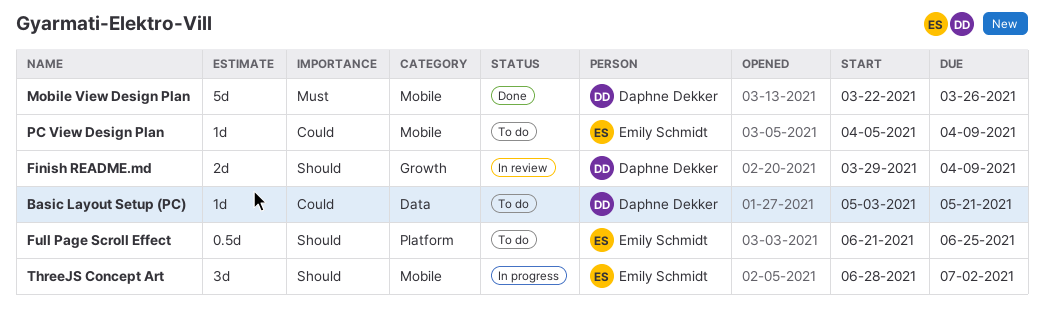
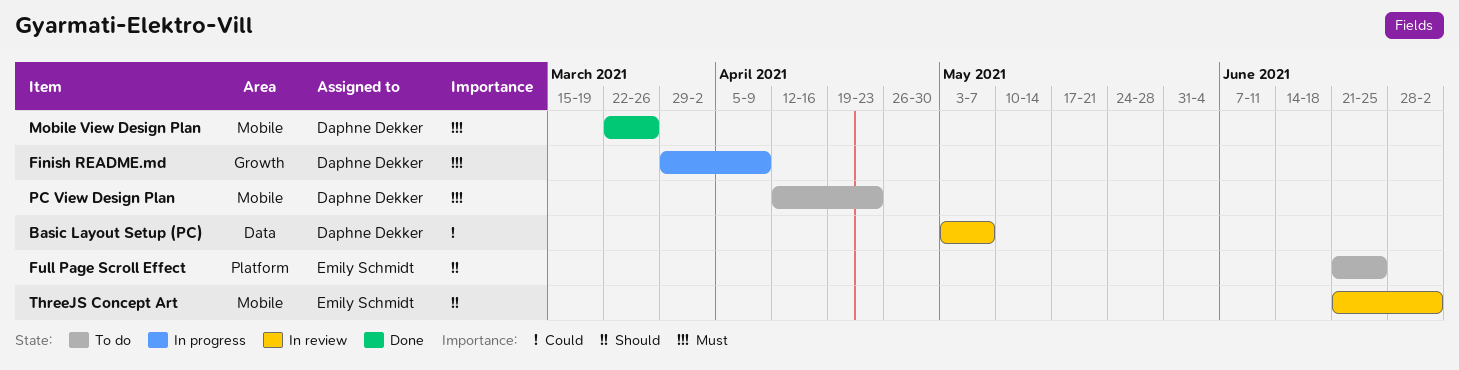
Basic Layout Setup (PC), status: To do -> In review
Basic Layout Setup (PC), due: May 21 -> May 7
Finish README.md, status: In review -> In progress
Finish README.md, priority: Should -> Must
PC View Design Plan, owner: Emily Schmidt -> Daphne Dekker
PC View Design Plan, priority: Could -> Must
PC View Design Plan, start: Apr 5 -> Apr 12
PC View Design Plan, due: Apr 9 -> Apr 23
ThreeJS Concept Art, status: In progress -> In review
ThreeJS Concept Art, start: Jun 28 -> Jun 21

